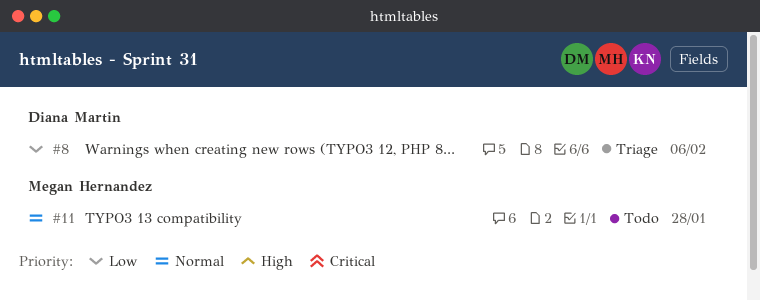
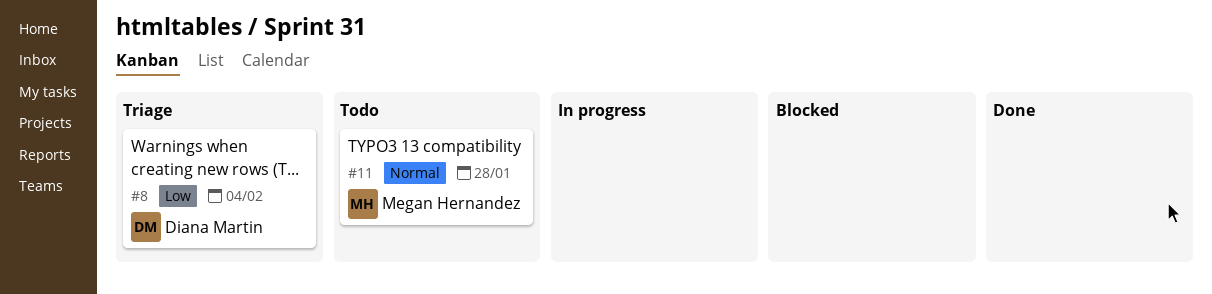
#8, due: Feb 6 -> Feb 4

